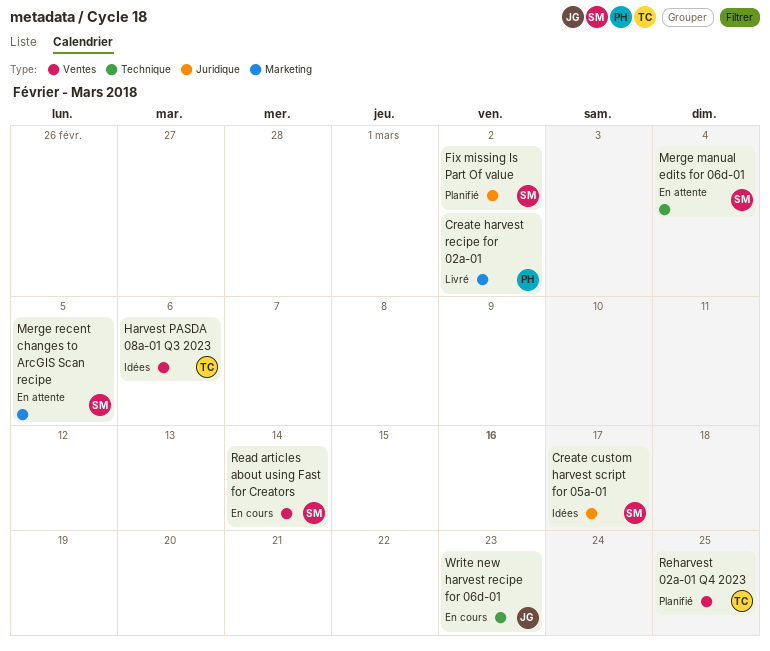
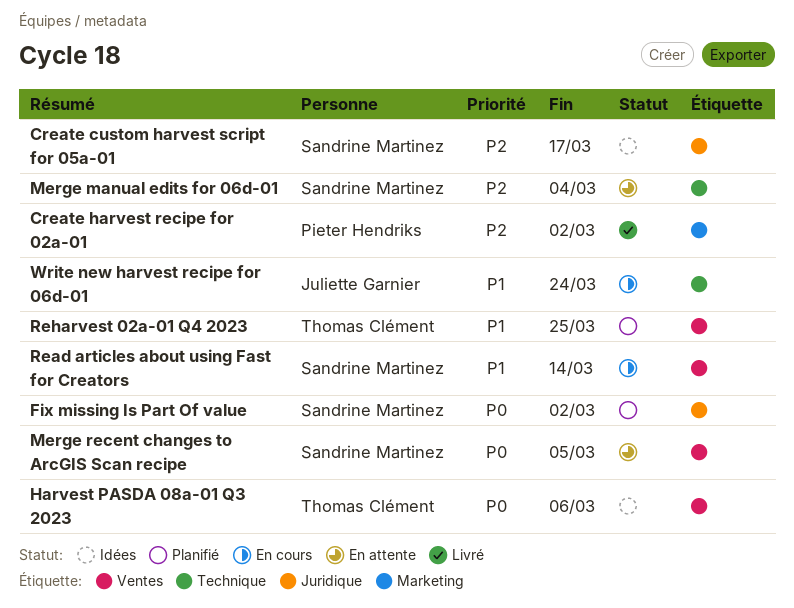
Merge recent changes to ArcGIS Scan recipe, label: Marketing -> Ventes
Write new harvest recipe for 06d-01, due: Mar 23 -> Mar 24

